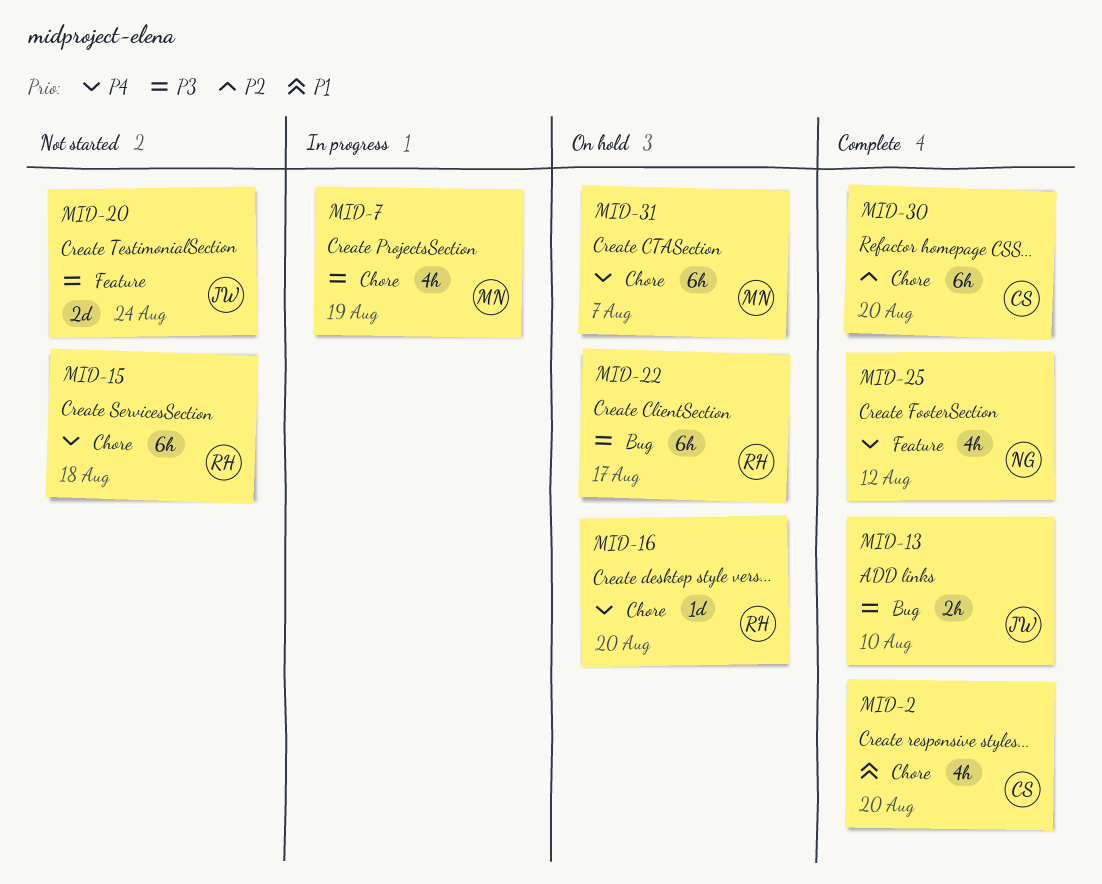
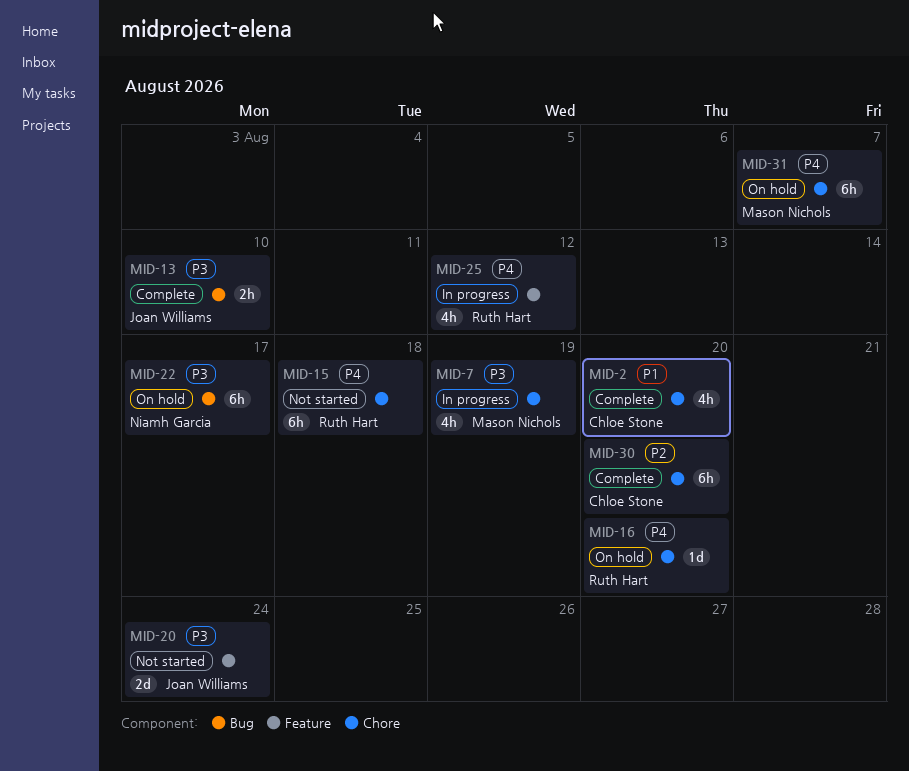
MID-22, owner: Ruth Hart -> Niamh Garcia
MID-25, status: Complete -> In progress
MID-25, owner: Niamh Garcia -> Ruth Hart

